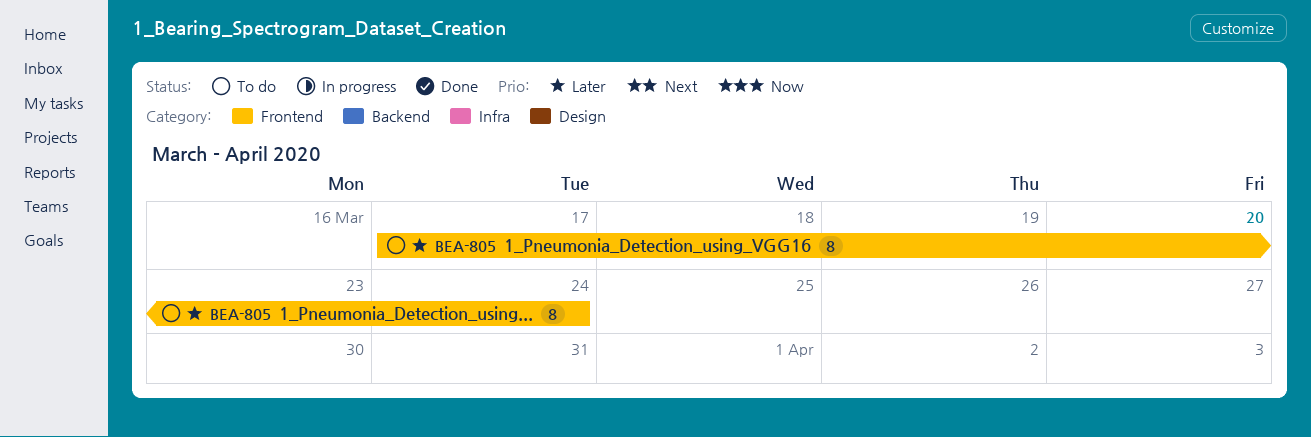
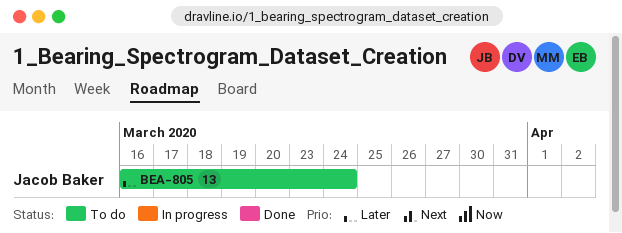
BEA-805, estimate: 8 -> 13
BEA-805, start: Mar 17 -> Mar 16

